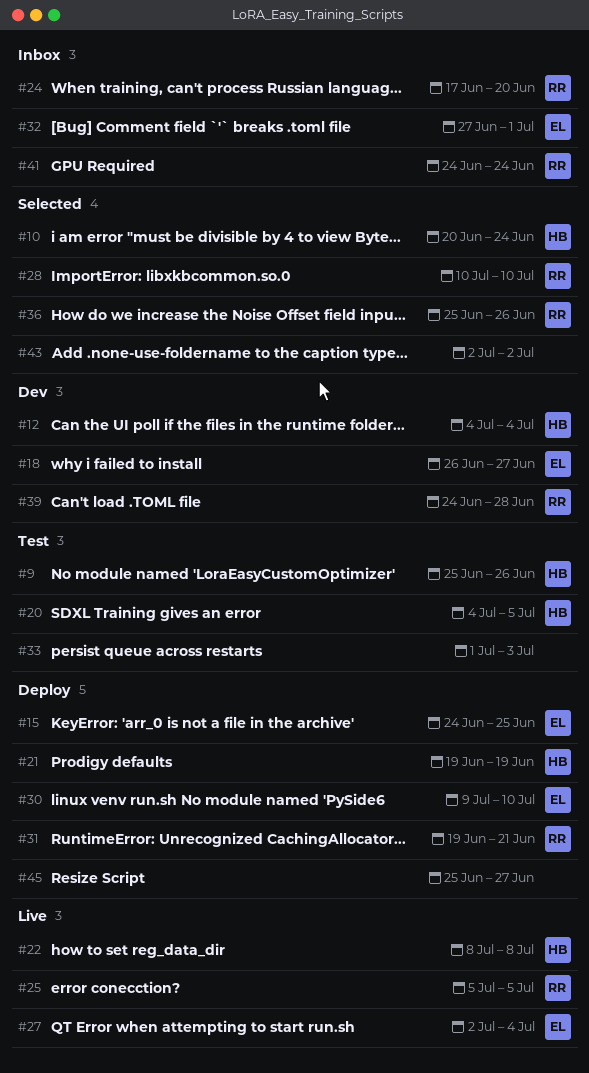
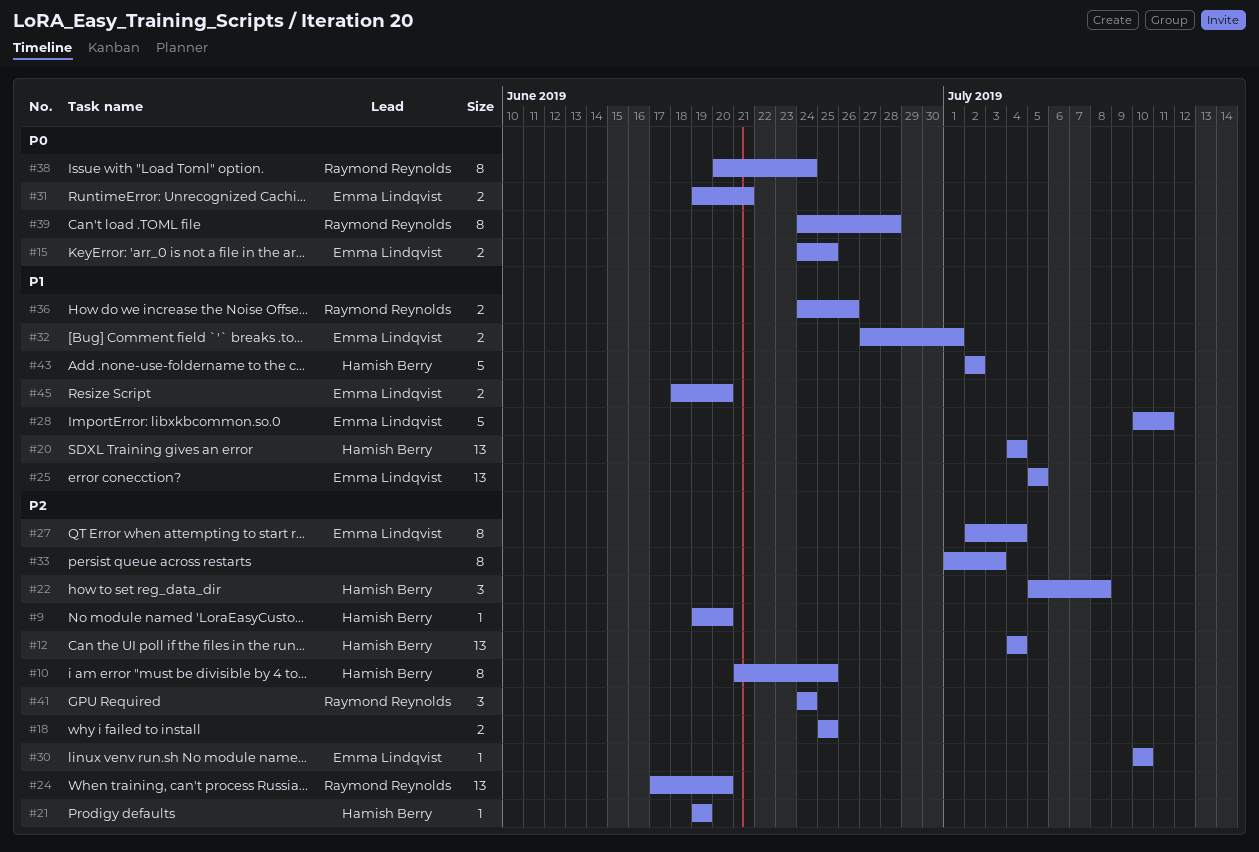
#9, start: Jun 25 -> Jun 19
#9, due: Jun 26 -> Jun 20
#10, start: Jun 20 -> Jun 21
#10, due: Jun 24 -> Jun 25
#18, owner: Emma Lindqvist -> none
#18, start: Jun 26 -> Jun 25
#18, due: Jun 27 -> Jun 25
#20, due: Jul 5 -> Jul 4
#22, start: Jul 8 -> Jul 5
#25, owner: Raymond Reynolds -> Emma Lindqvist
#28, owner: Raymond Reynolds -> Emma Lindqvist
#28, due: Jul 10 -> Jul 11
#30, start: Jul 9 -> Jul 10
#31, owner: Raymond Reynolds -> Emma Lindqvist
#36, start: Jun 25 -> Jun 24
#38: none -> present
#43, owner: none -> Hamish Berry
#45, owner: none -> Emma Lindqvist
#45, start: Jun 25 -> Jun 18
#45, due: Jun 27 -> Jun 20

